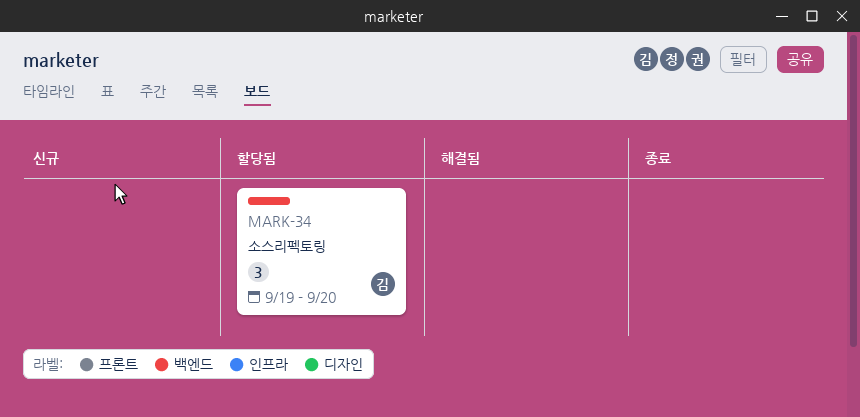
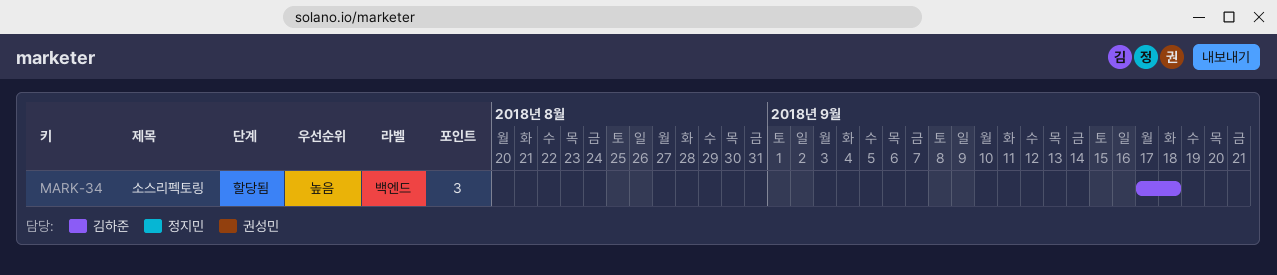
MARK-34, start: Sep 19 -> Sep 17
MARK-34, due: Sep 20 -> Sep 18

